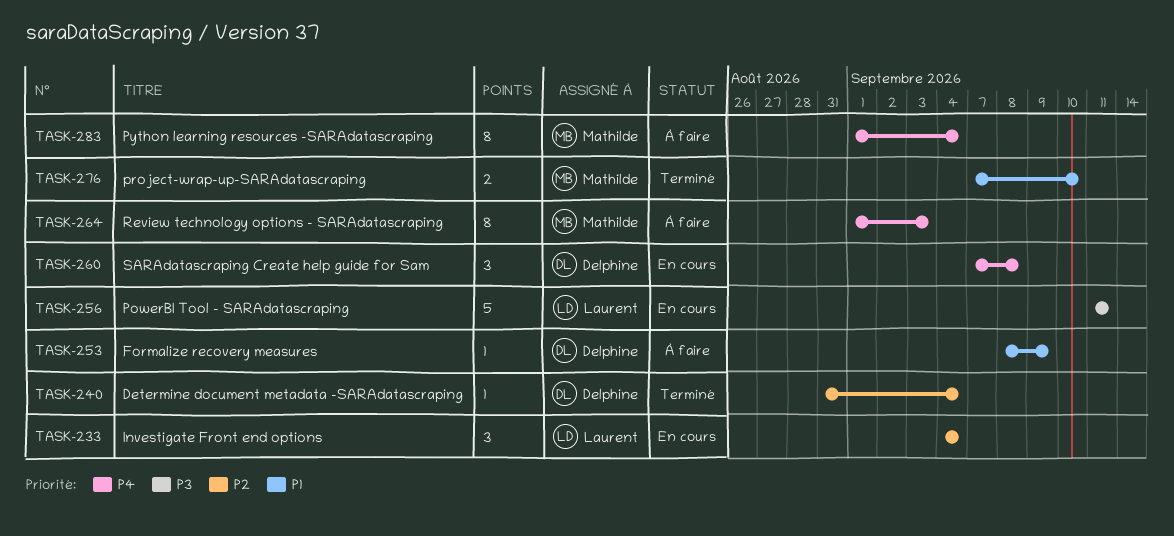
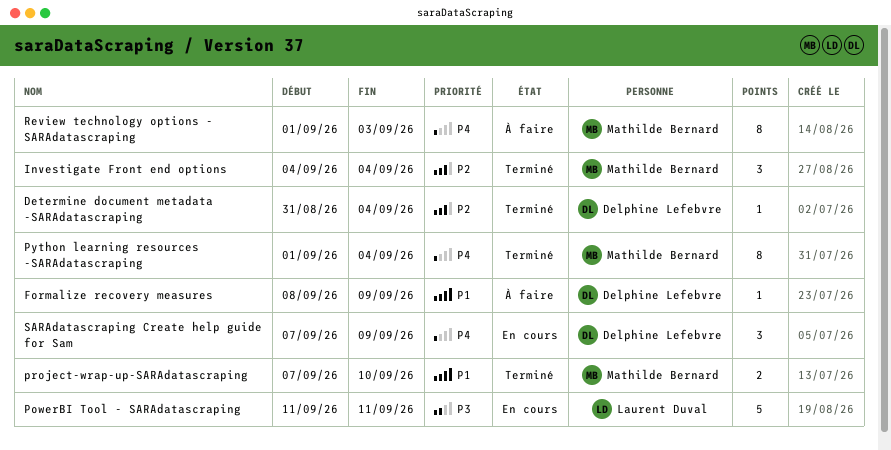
Investigate Front end options, status: En cours -> Terminé
Investigate Front end options, owner: Laurent Duval -> Mathilde Bernard
Python learning resources -SARAdatascraping, status: À faire -> Terminé
SARAdatascraping Create help guide for Sam, due: Sep 8 -> Sep 9

